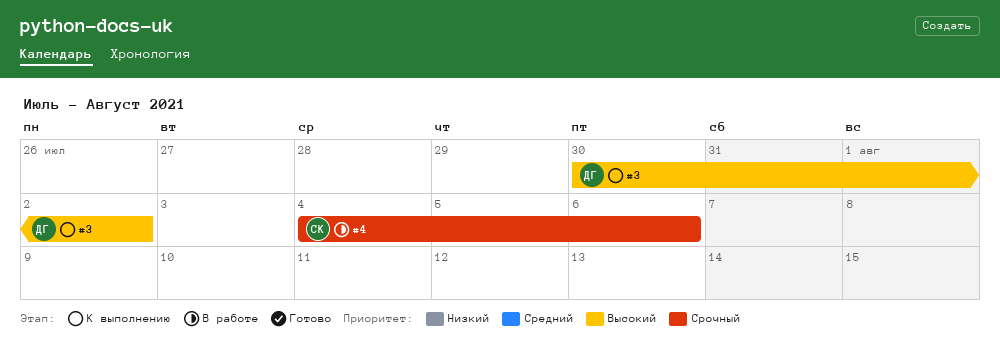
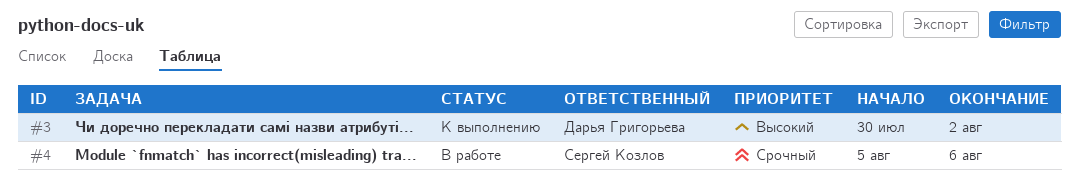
#4, start: Aug 4 -> Aug 5

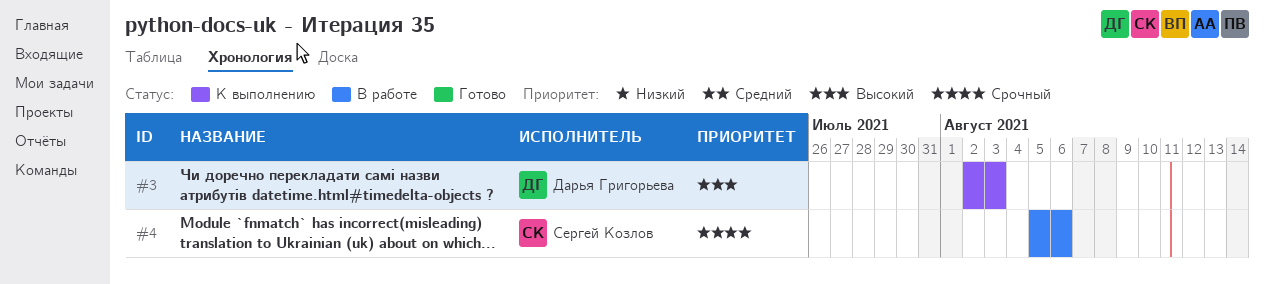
#3, start: Jul 30 -> Aug 2
#3, due: Aug 2 -> Aug 3

